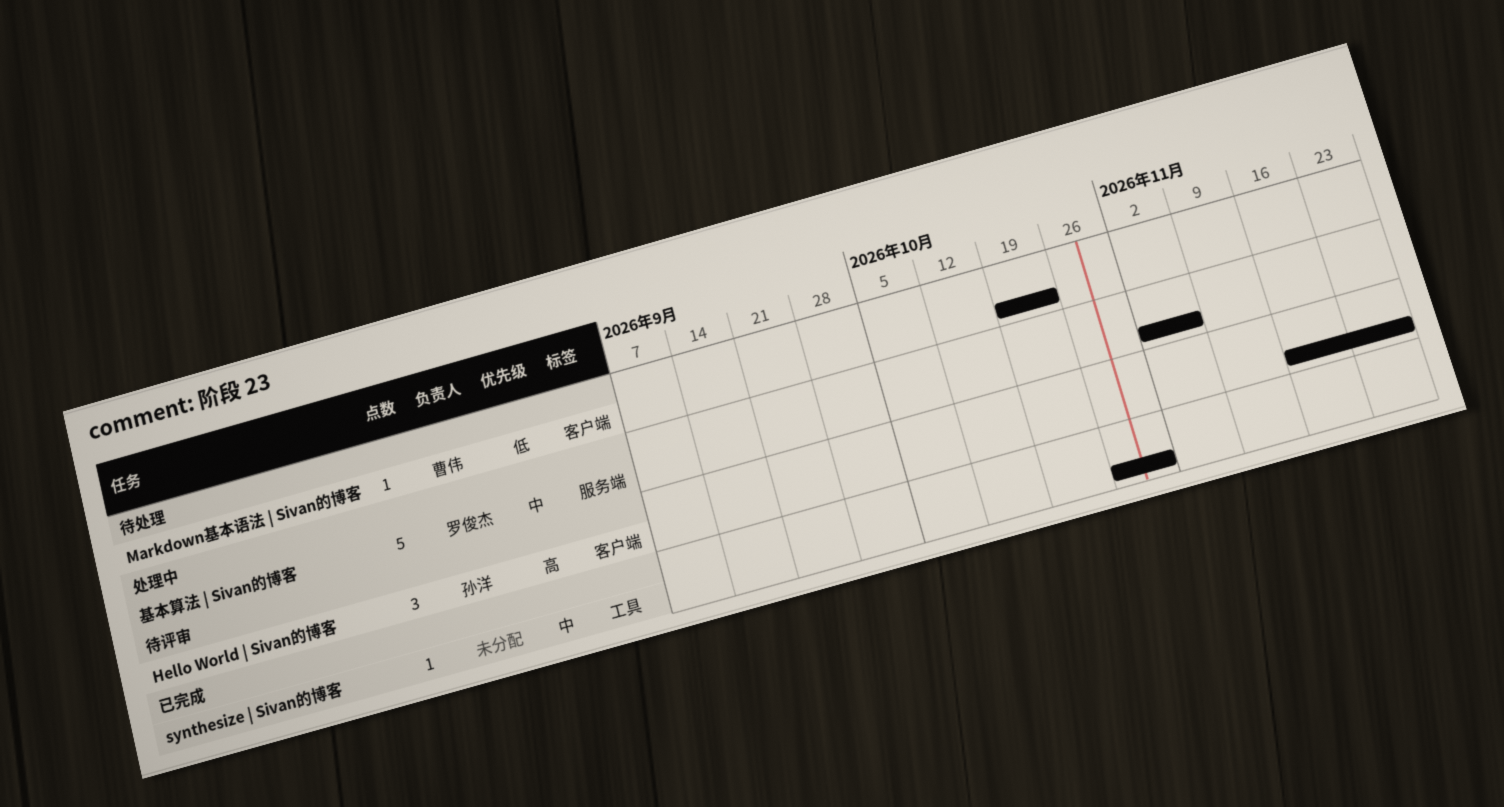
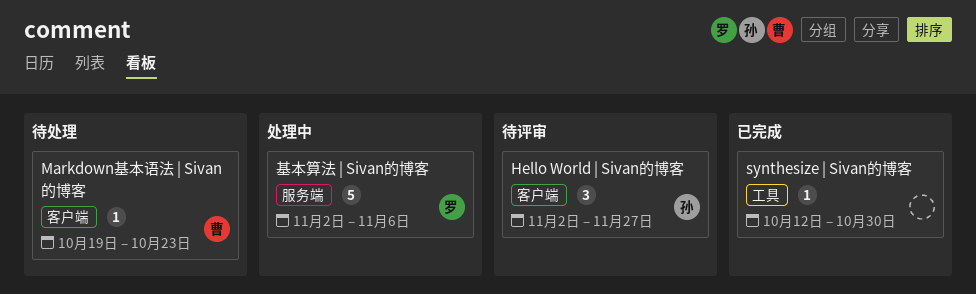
Hello World | Sivan的博客, start: Nov 16 -> Nov 2
synthesize | Sivan的博客, start: Oct 26 -> Oct 12

